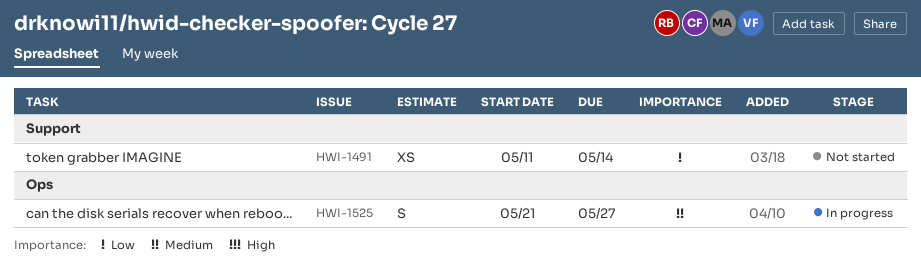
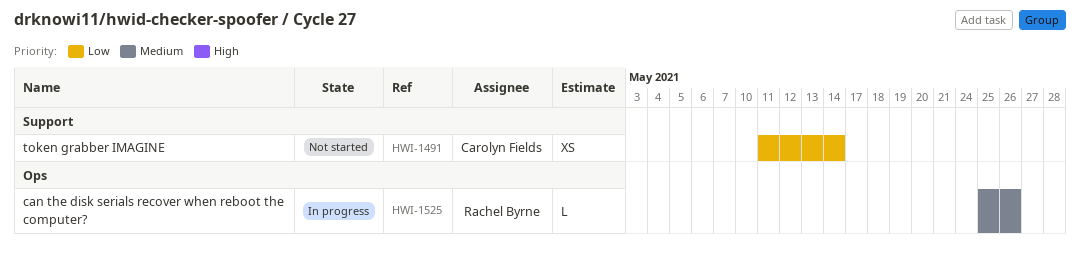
HWI-1525, estimate: S -> L
HWI-1525, start: May 21 -> May 25
HWI-1525, due: May 27 -> May 26

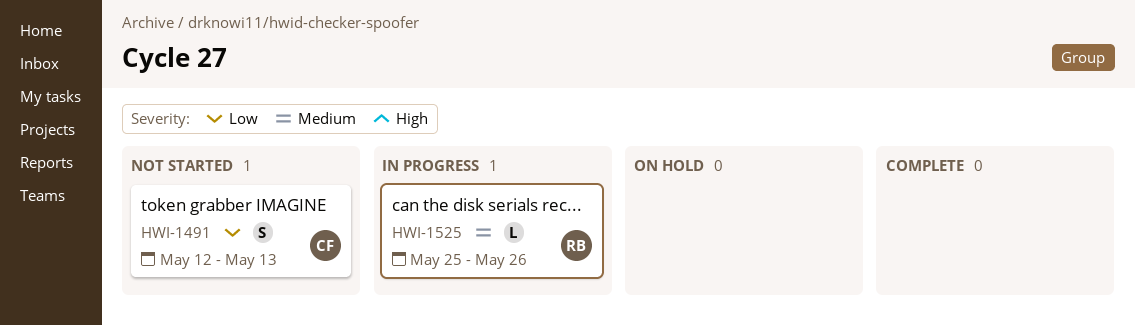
HWI-1491, estimate: XS -> S
HWI-1491, start: May 11 -> May 12
HWI-1491, due: May 14 -> May 13

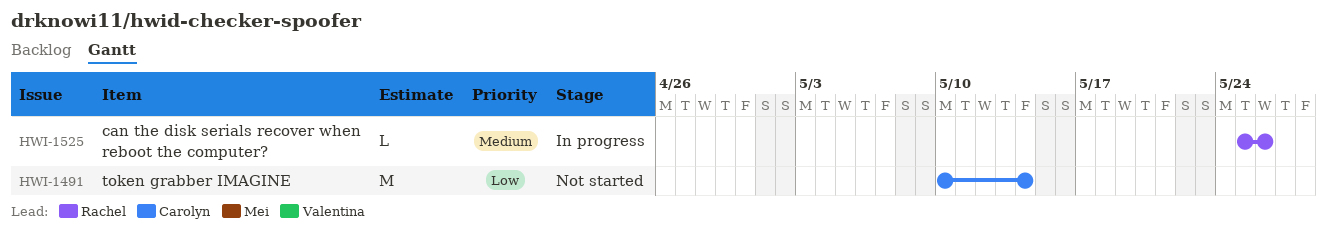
HWI-1491, estimate: S -> M
HWI-1491, start: May 12 -> May 10
HWI-1491, due: May 13 -> May 14

